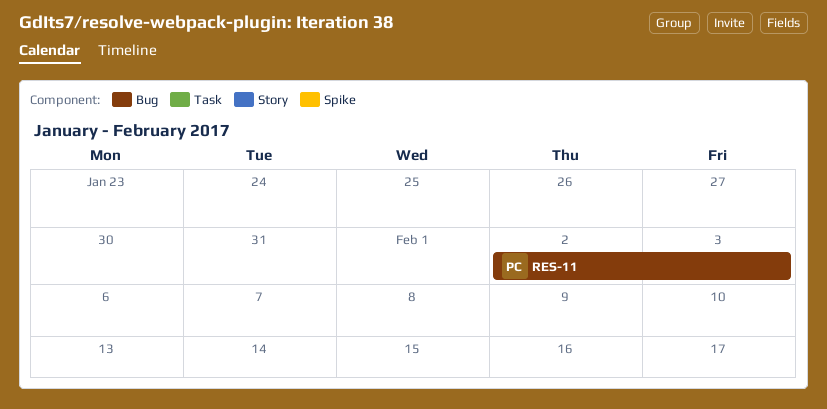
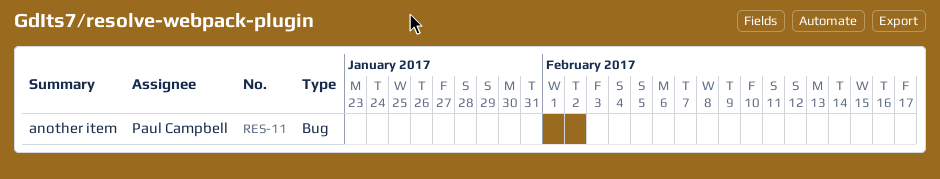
RES-11, start: Feb 2 -> Feb 1
RES-11, due: Feb 3 -> Feb 2

